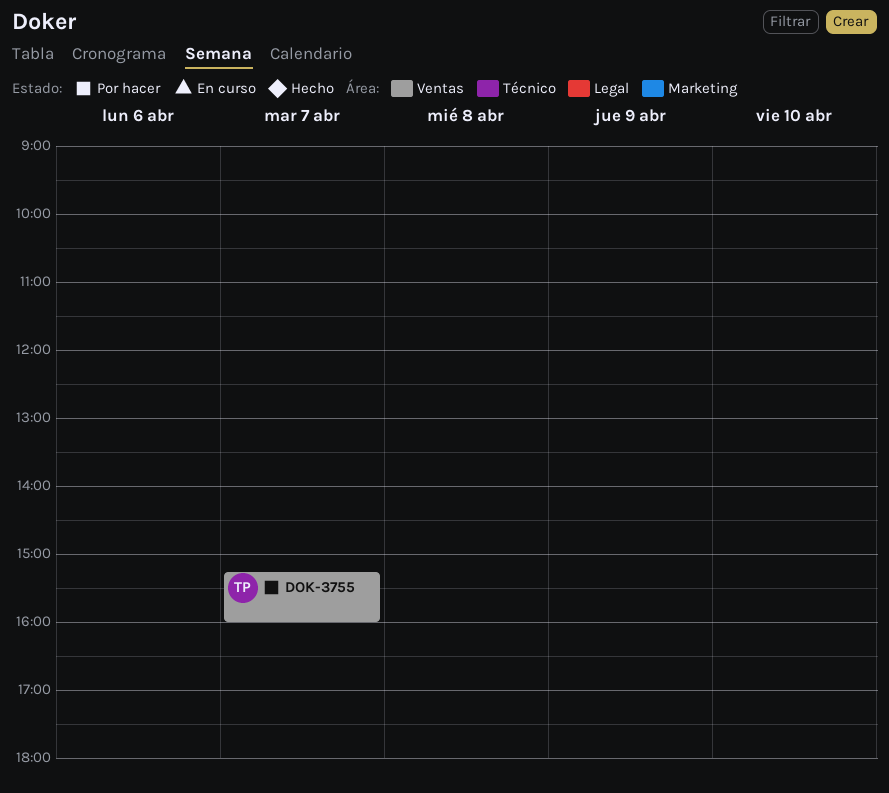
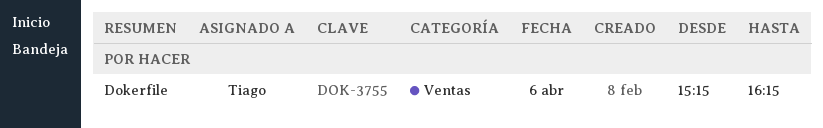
DOK-3755, day: Apr 7 -> Apr 6
DOK-3755, ends: 16:00 -> 16:15

